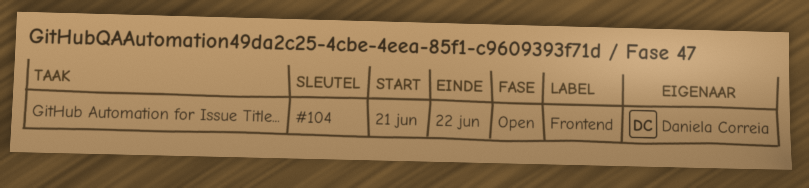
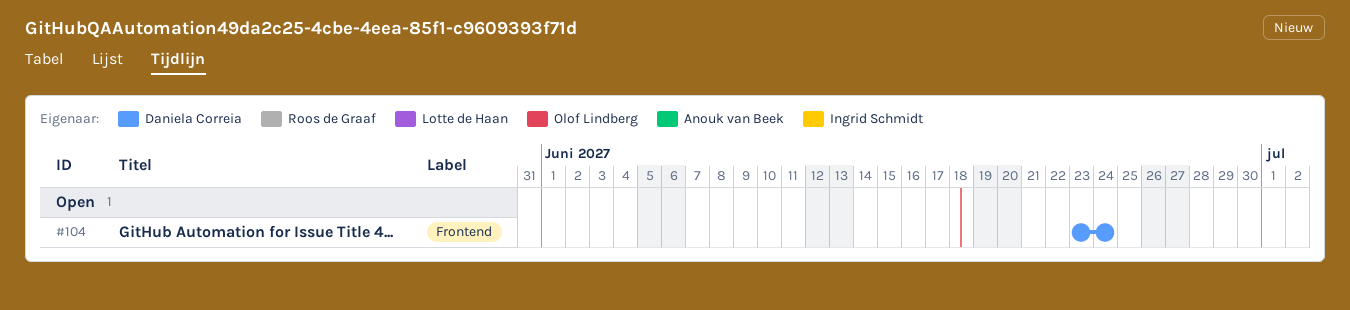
#104, start: Jun 21 -> Jun 23
#104, due: Jun 22 -> Jun 24

